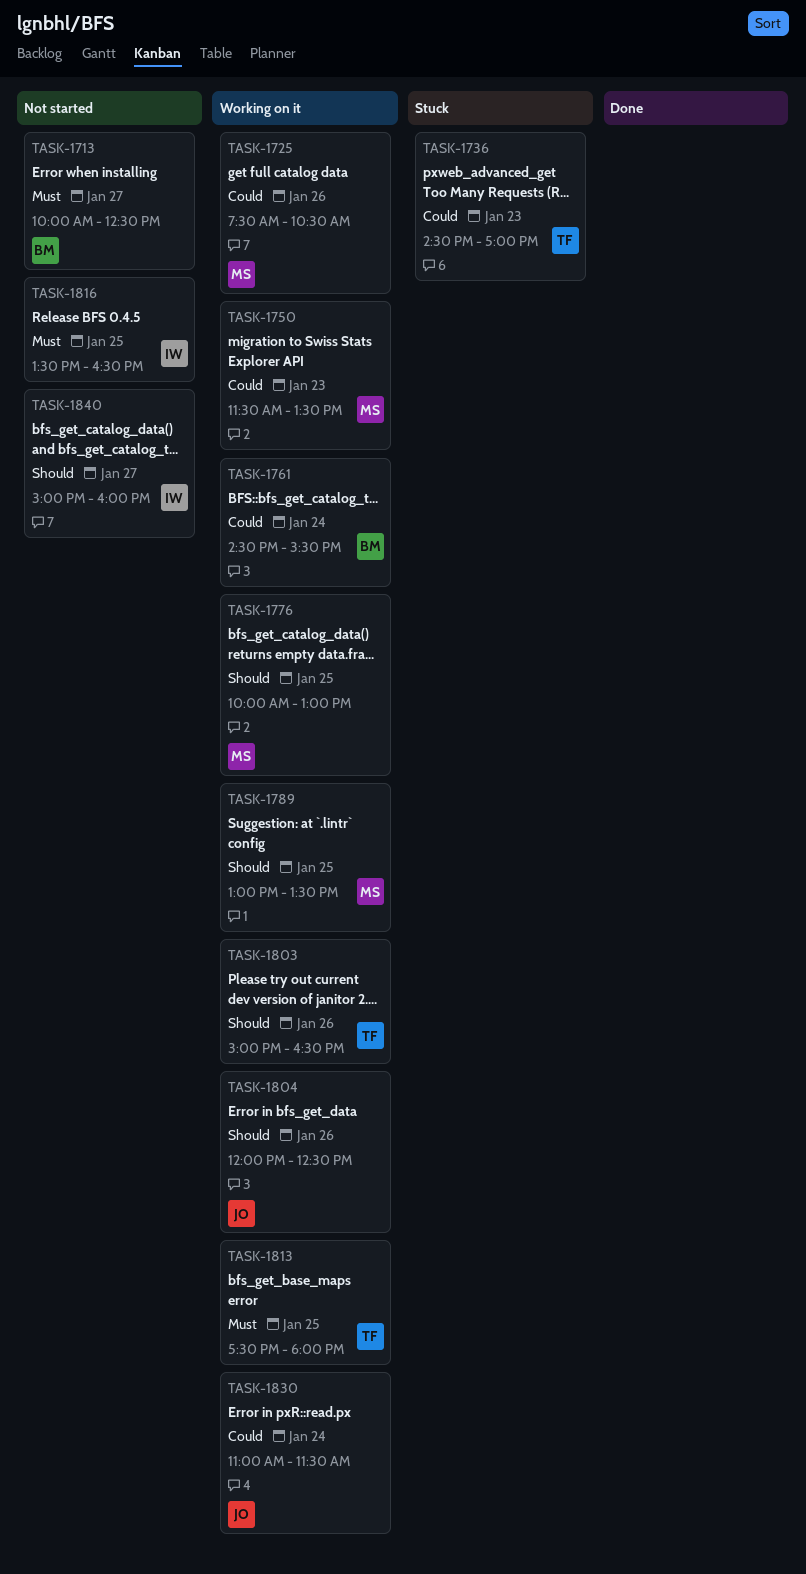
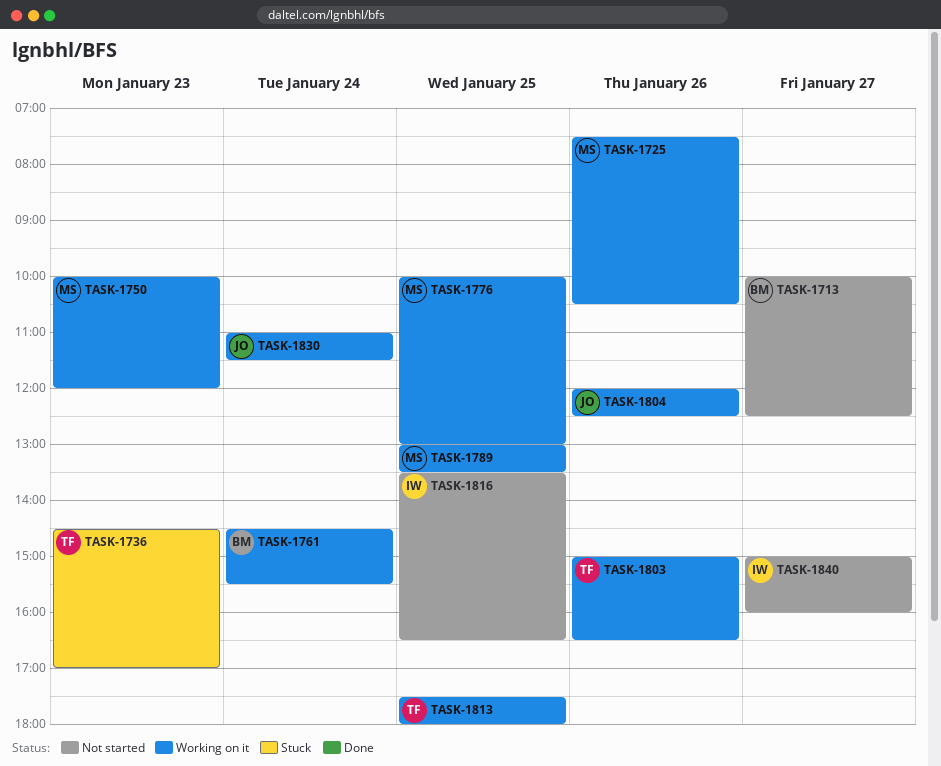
TASK-1750, begins: 11:30 -> 10:00
TASK-1750, ends: 13:30 -> 12:00

